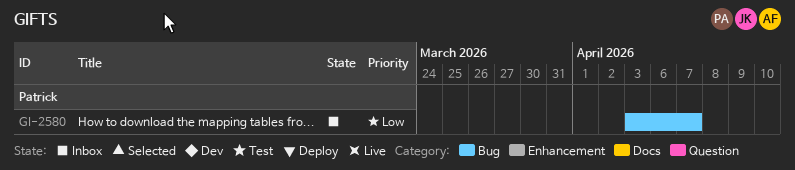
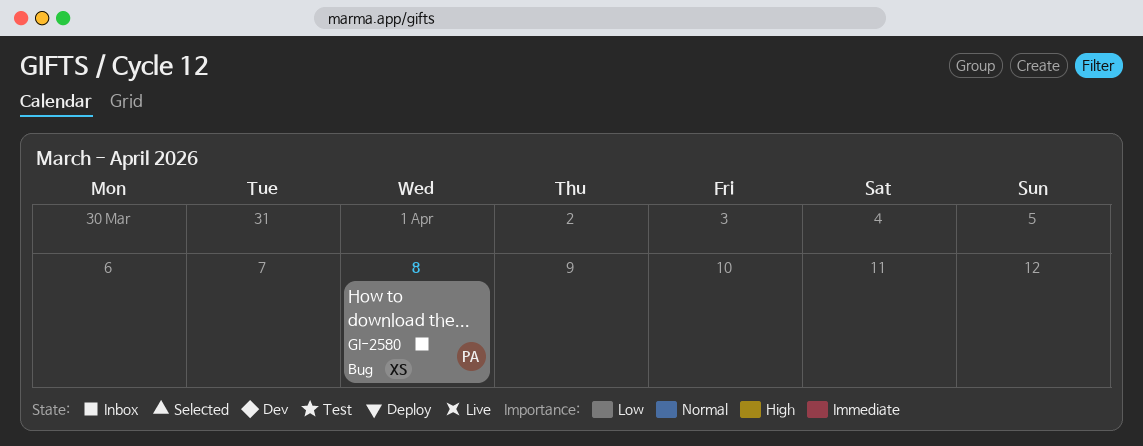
GI-2580, due: Apr 7 -> Apr 8

